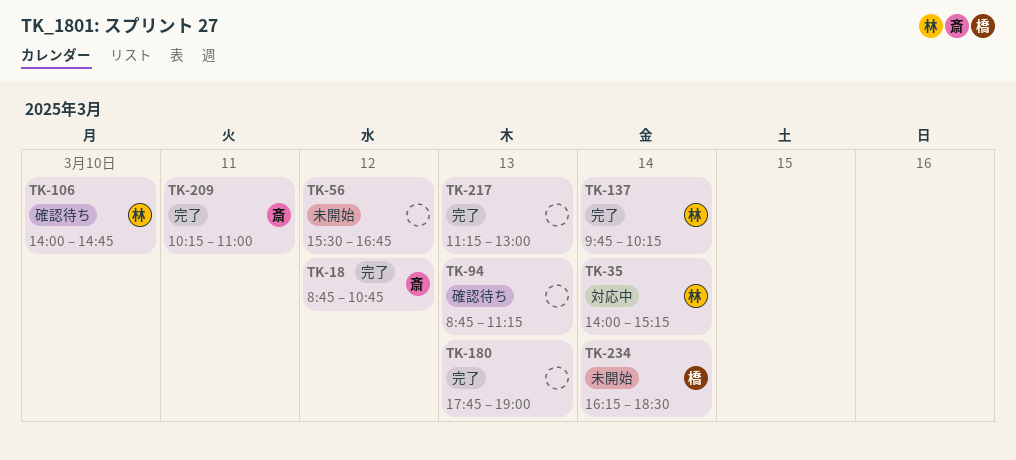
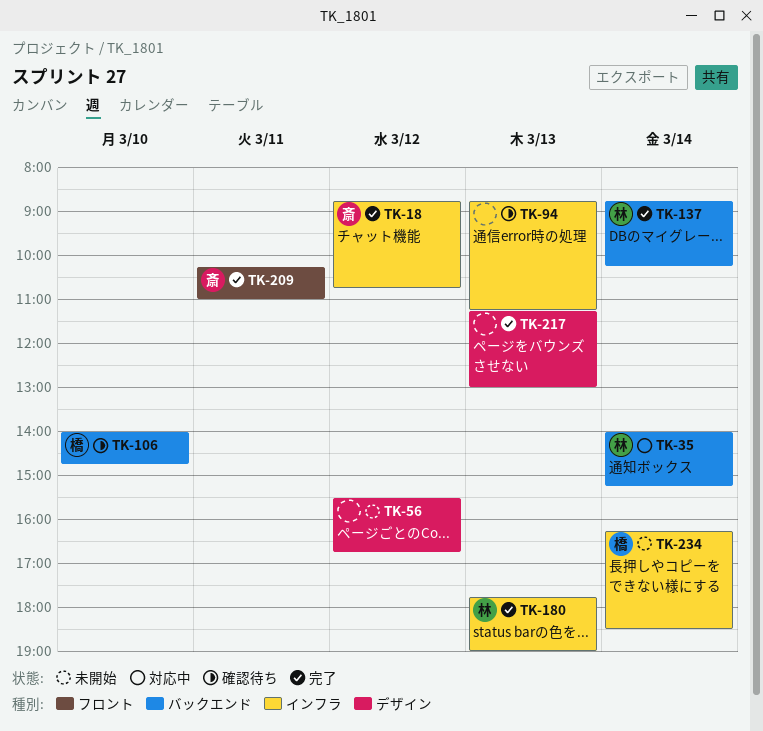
TK-106, owner: 林 -> 橋
TK-137, begins: 09:45 -> 08:45
TK-180, owner: none -> 林

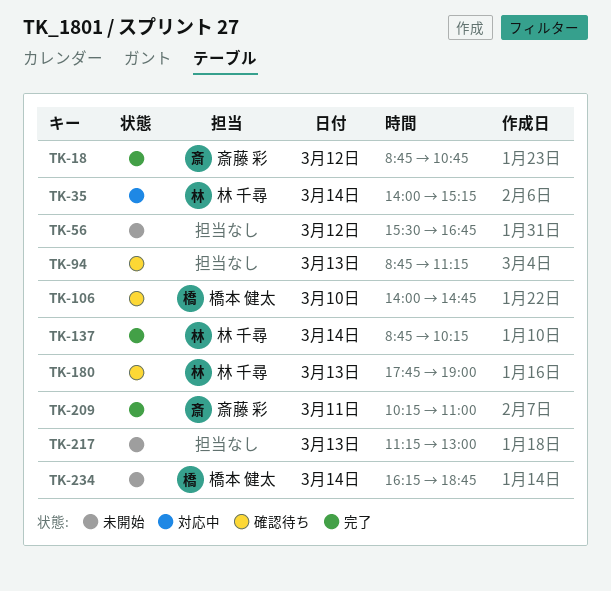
TK-180, status: 完了 -> 確認待ち
TK-217, status: 完了 -> 未開始
TK-234, ends: 18:30 -> 18:45

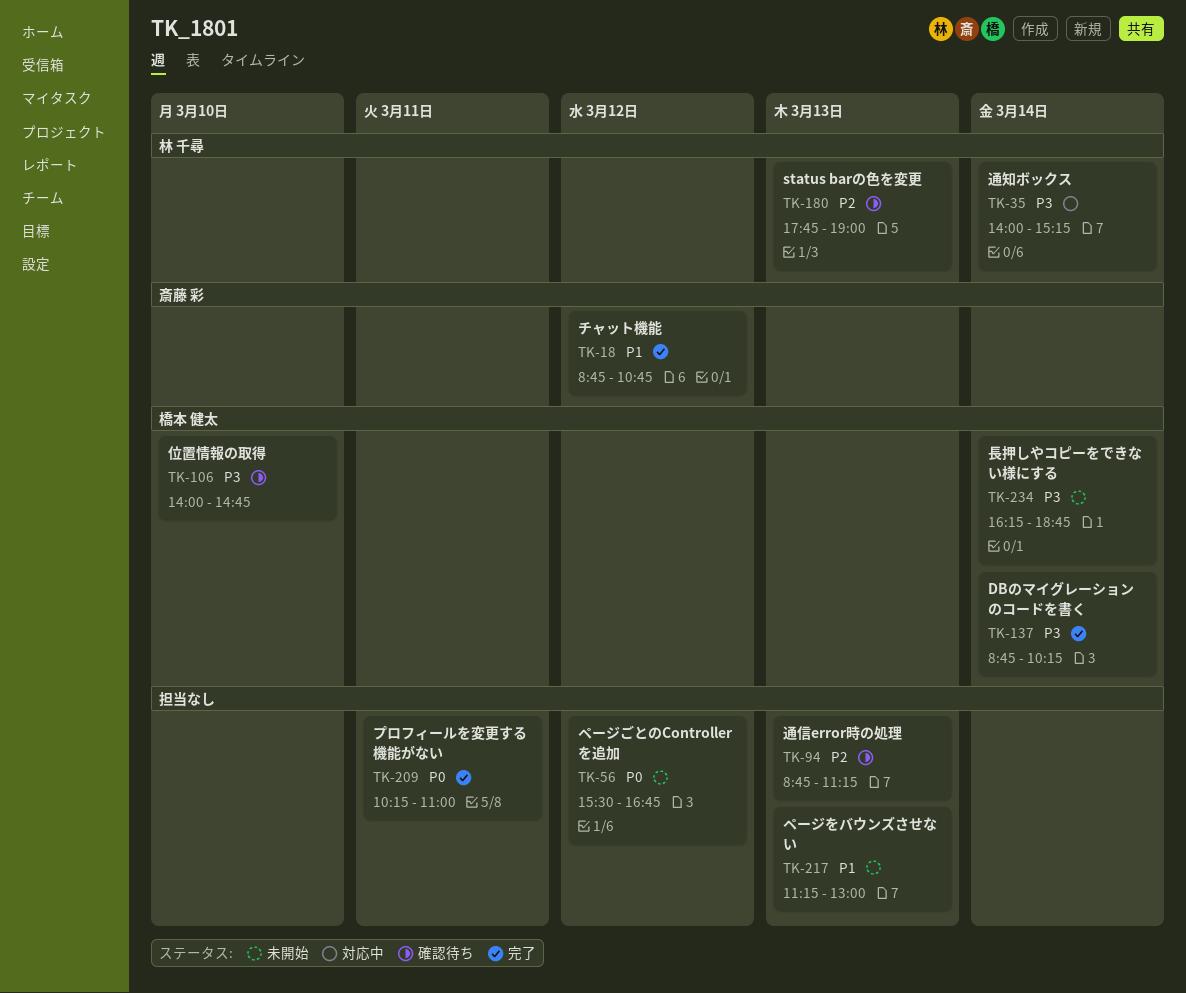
TK-137, owner: 林 千尋 -> 橋本 健太
TK-209, owner: 斎藤 彩 -> none

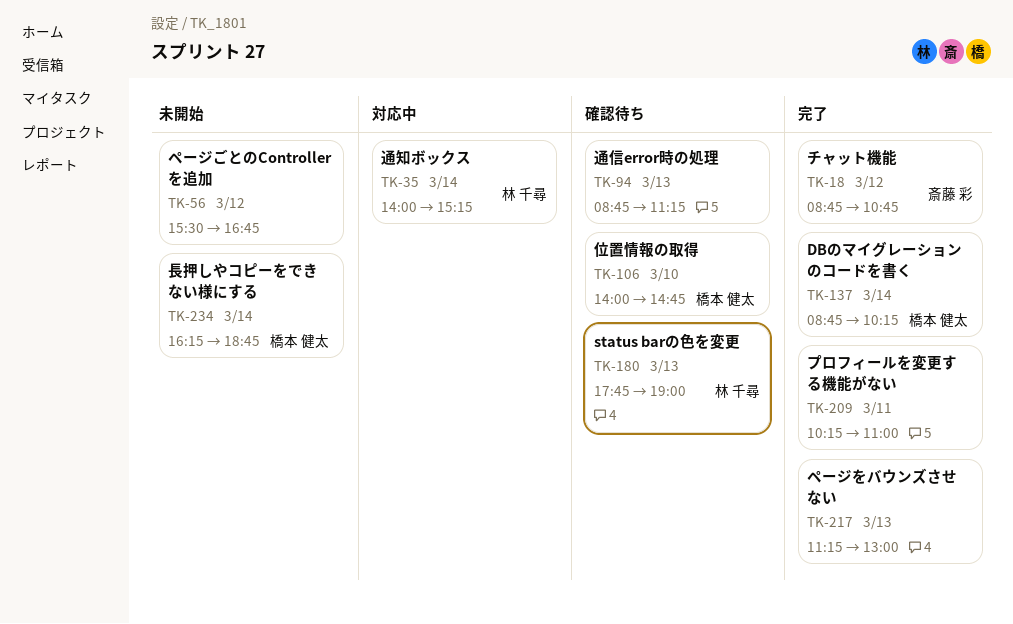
TK-217, status: 未開始 -> 完了

